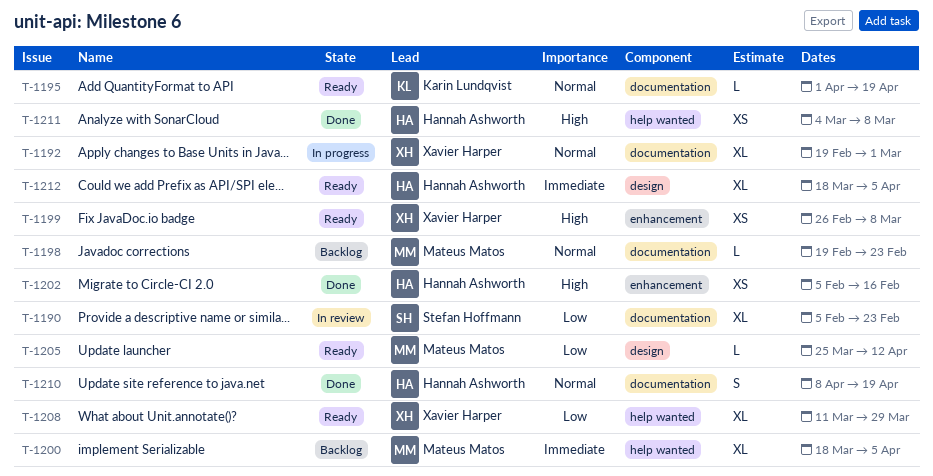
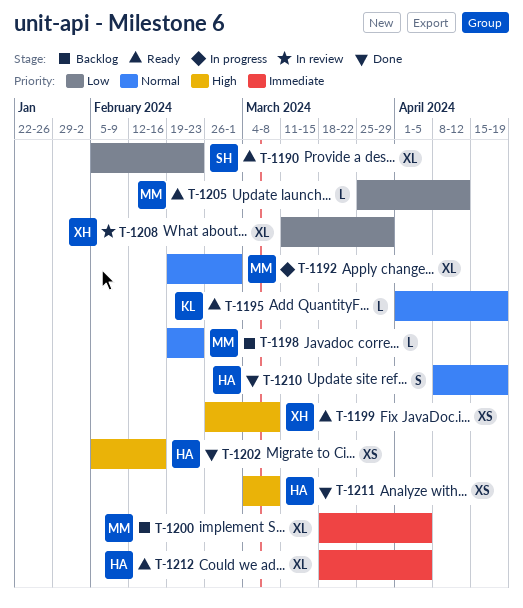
T-1190, status: In review -> Ready
T-1192, owner: Xavier Harper -> Mateus Matos
T-1208, status: Ready -> In review

